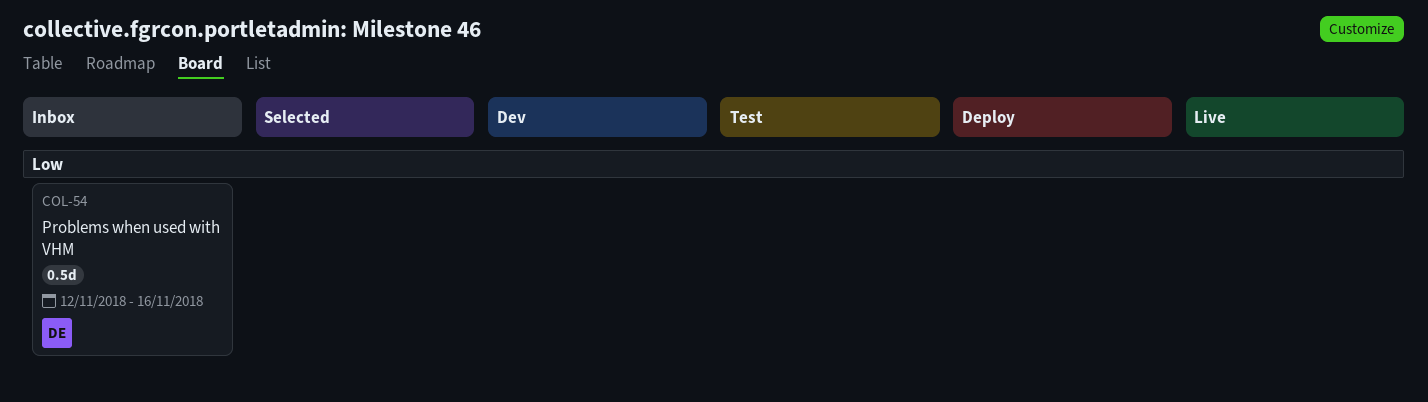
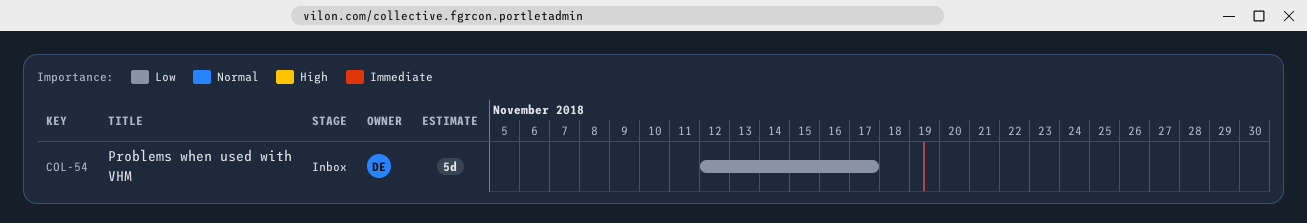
COL-54, estimate: 0.5d -> 5d
COL-54, due: Nov 16 -> Nov 17

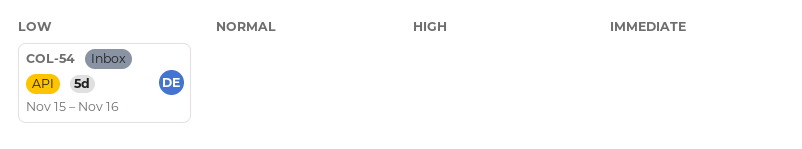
COL-54, start: Nov 12 -> Nov 15
COL-54, due: Nov 17 -> Nov 16

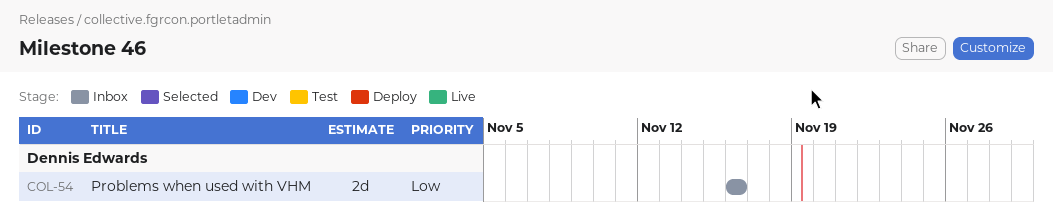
COL-54, estimate: 5d -> 2d
COL-54, start: Nov 15 -> Nov 16

